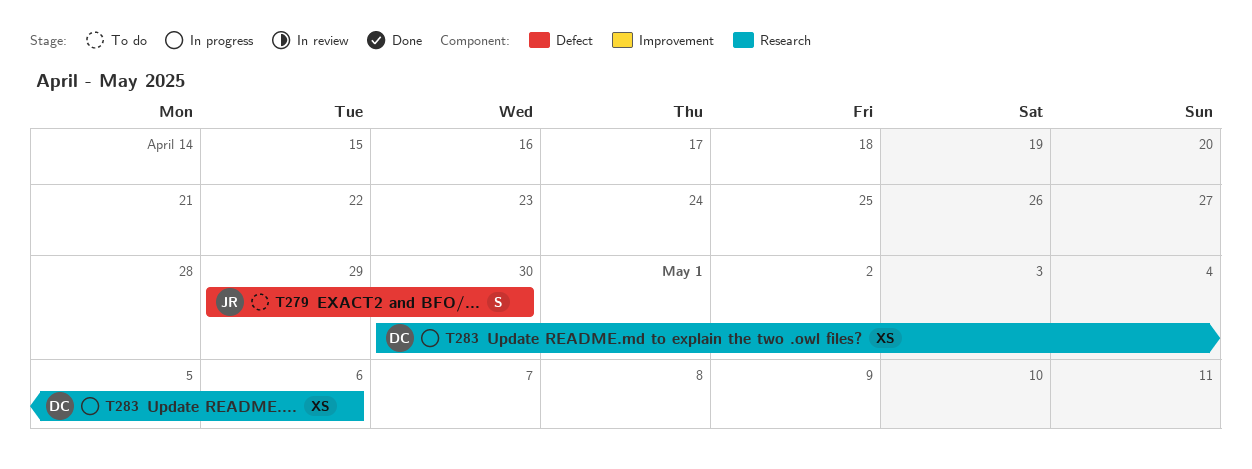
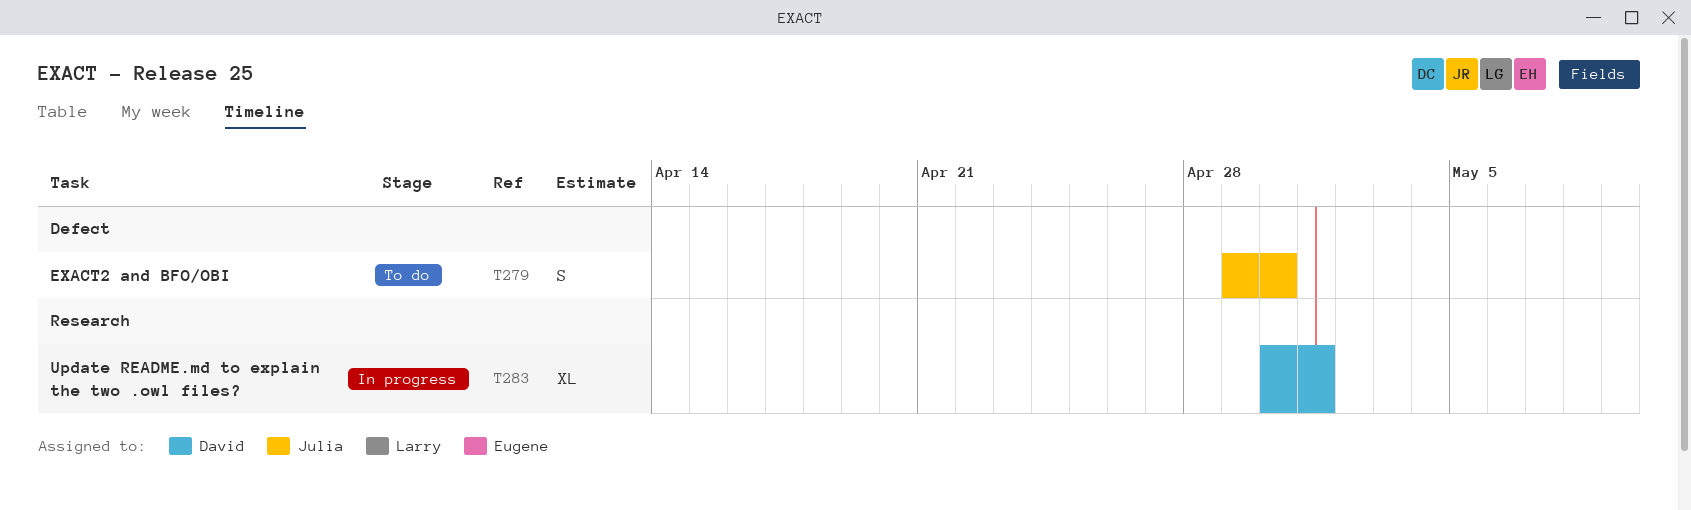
T283, estimate: XS -> XL
T283, due: May 6 -> May 1

